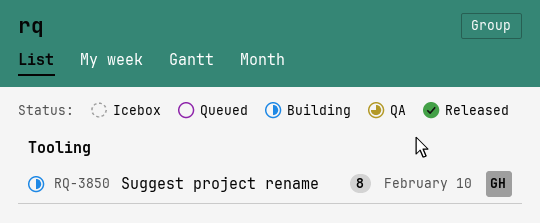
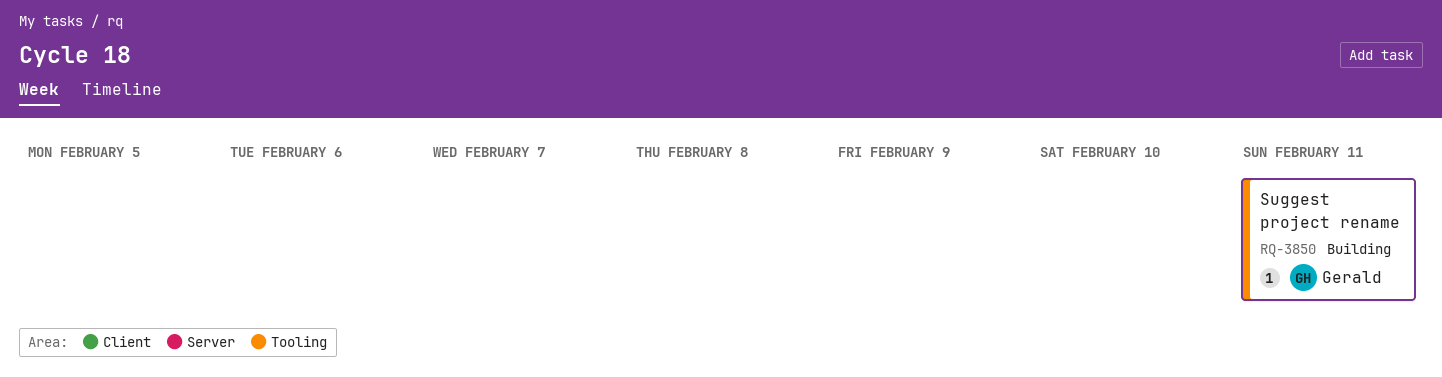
RQ-3850, estimate: 8 -> 1
RQ-3850, due: Feb 10 -> Feb 11

